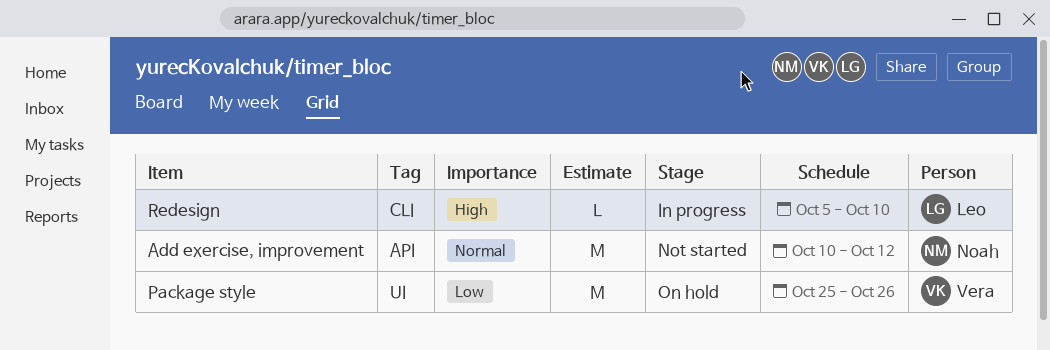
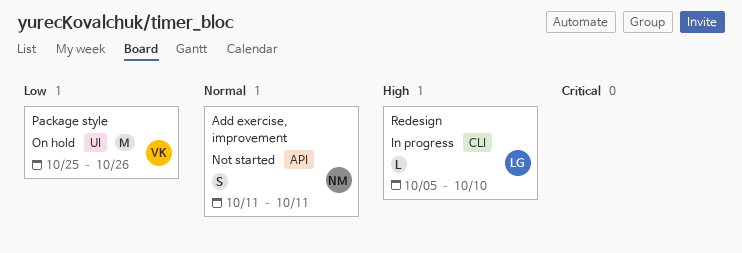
Add exercise, improvement, estimate: M -> S
Add exercise, improvement, start: Oct 10 -> Oct 11
Add exercise, improvement, due: Oct 12 -> Oct 11

